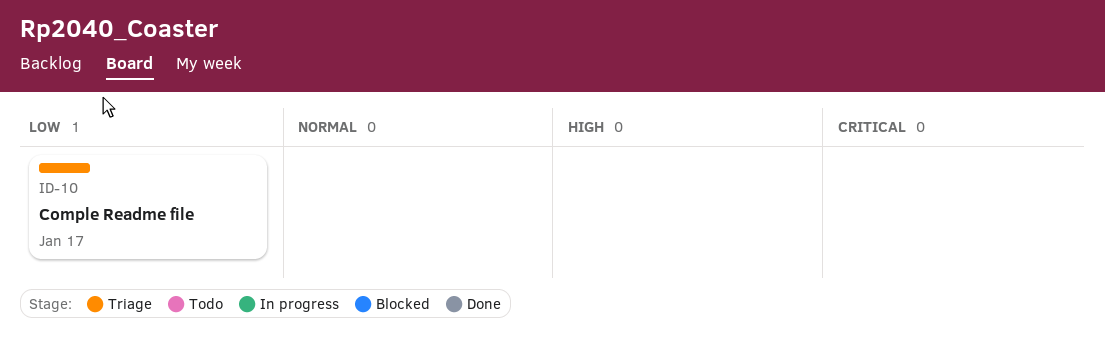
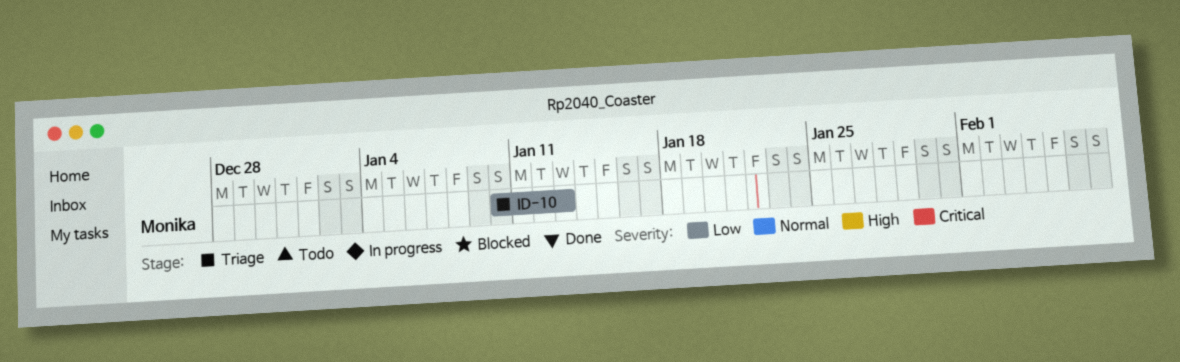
ID-10, due: Jan 17 -> Jan 13

